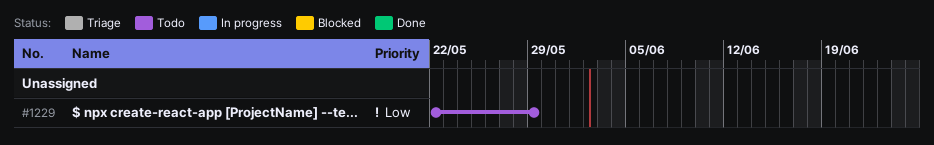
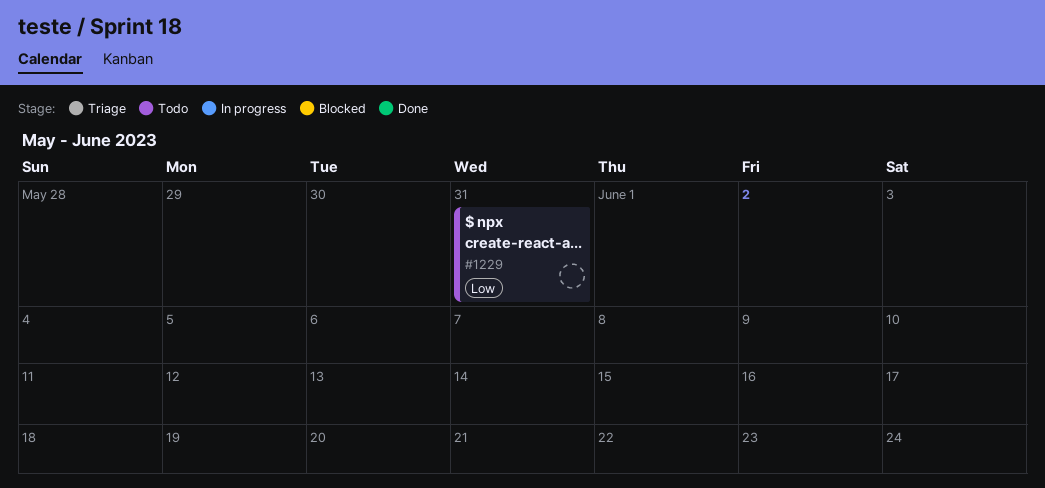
#1229, due: May 29 -> May 31

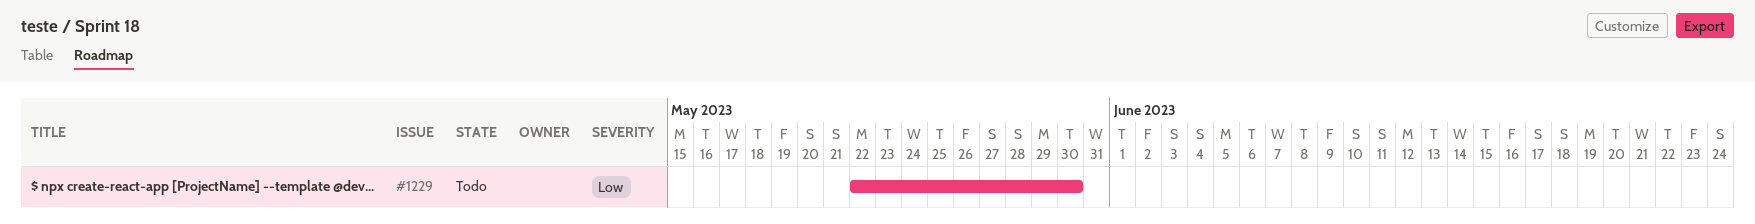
#1229, due: May 31 -> May 30

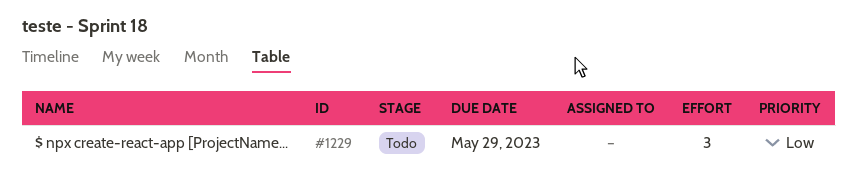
#1229, due: May 30 -> May 29

